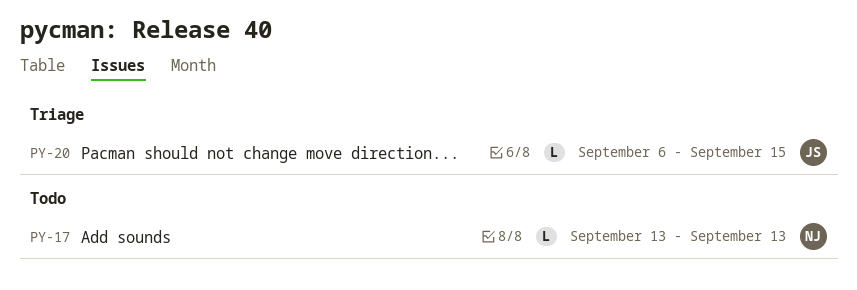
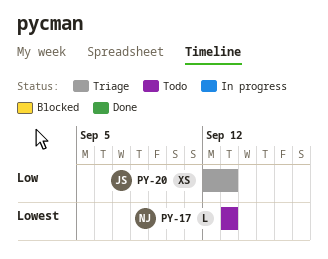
PY-20, estimate: L -> XS
PY-20, start: Sep 6 -> Sep 12
PY-20, due: Sep 15 -> Sep 13

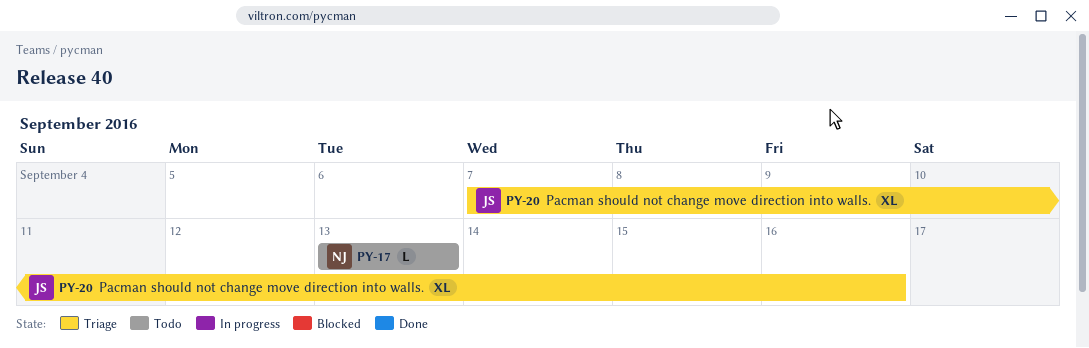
PY-20, estimate: XS -> XL
PY-20, start: Sep 12 -> Sep 7
PY-20, due: Sep 13 -> Sep 16

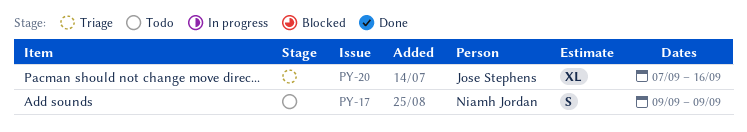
PY-17, estimate: L -> S
PY-17, start: Sep 13 -> Sep 9
PY-17, due: Sep 13 -> Sep 9

